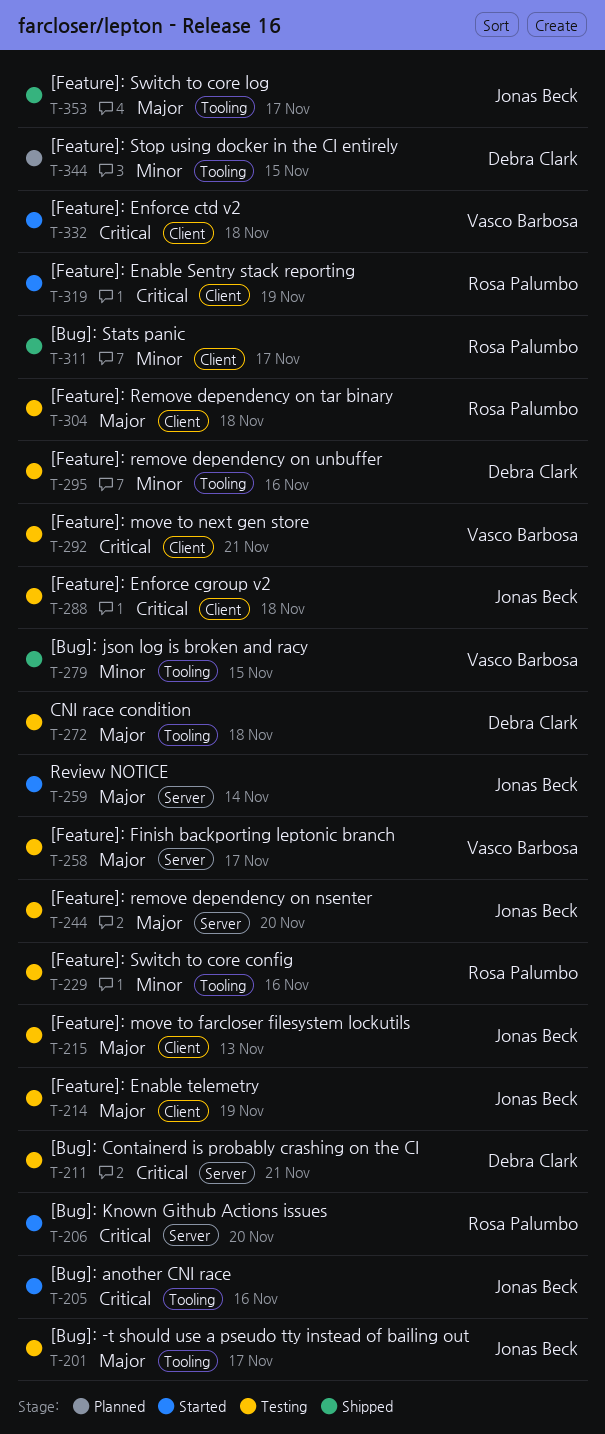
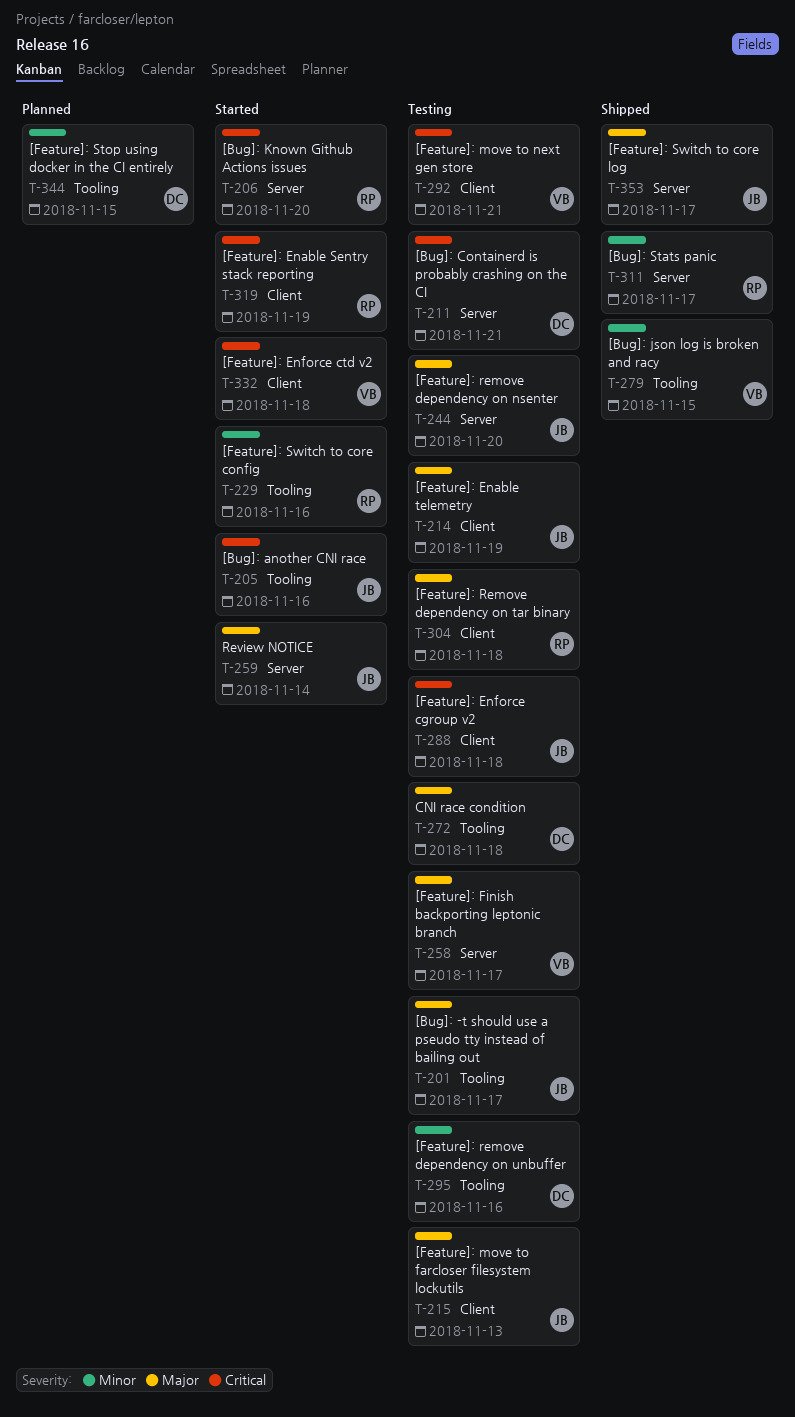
T-229, status: Testing -> Started
T-311, label: Client -> Server
T-353, label: Tooling -> Server

